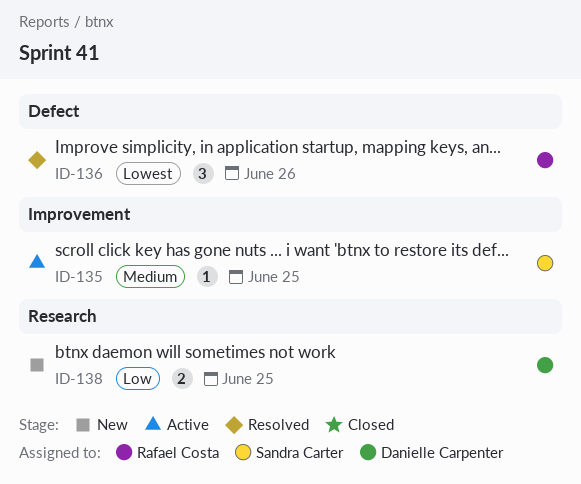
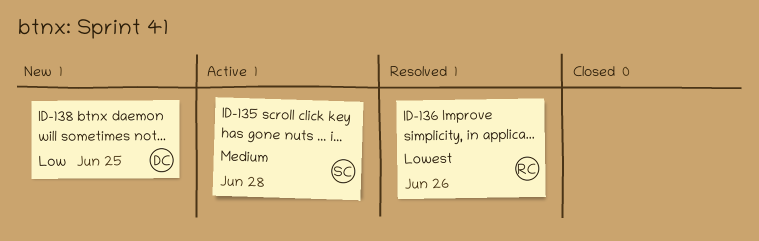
ID-135, due: Jun 25 -> Jun 28

